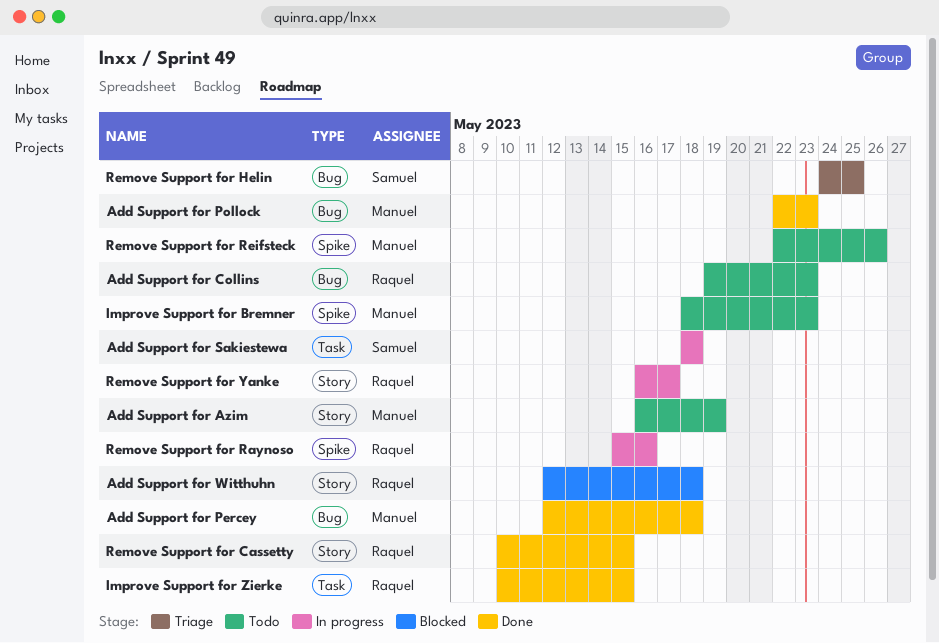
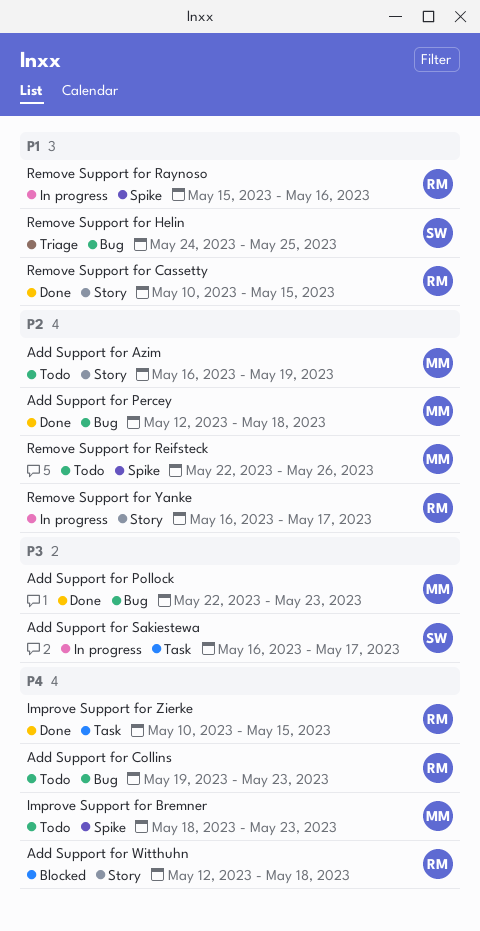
Add Support for Sakiestewa, start: May 18 -> May 16
Add Support for Sakiestewa, due: May 18 -> May 17

